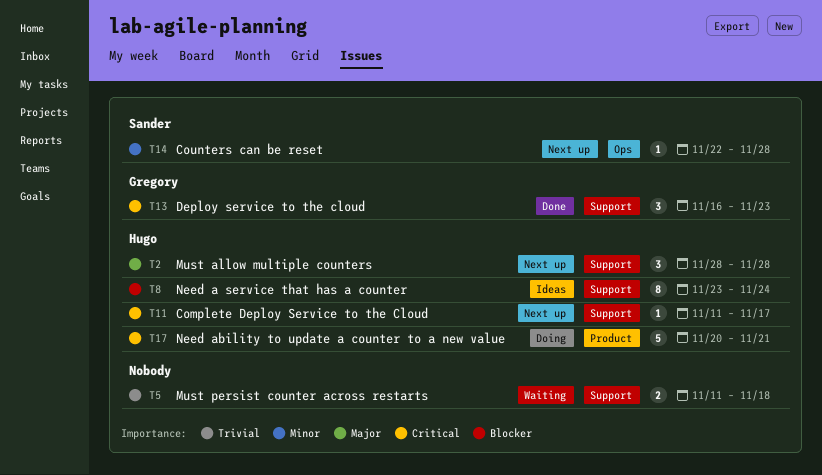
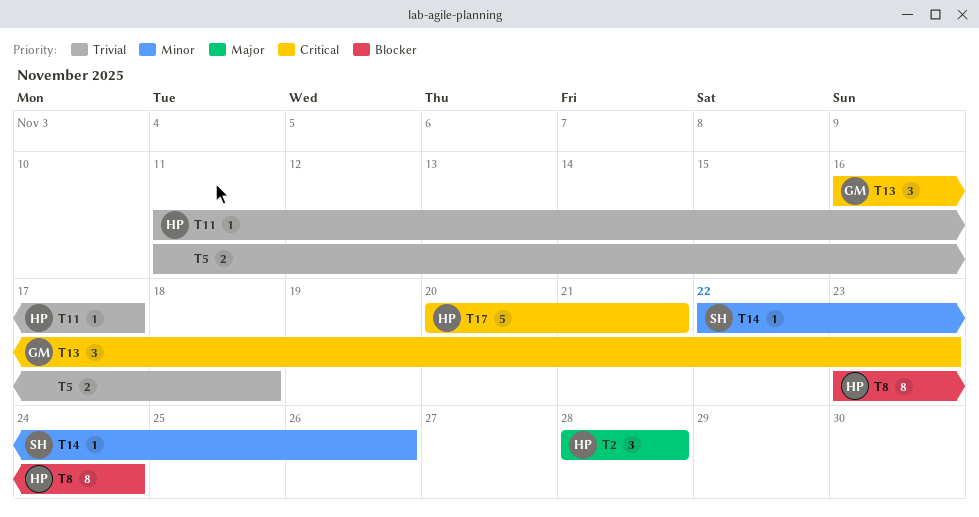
T11, priority: Critical -> Trivial
T14, due: Nov 28 -> Nov 26

